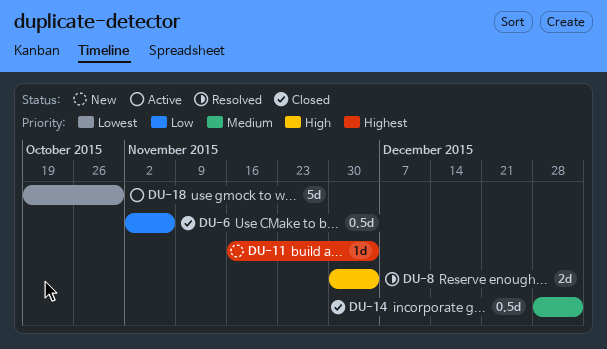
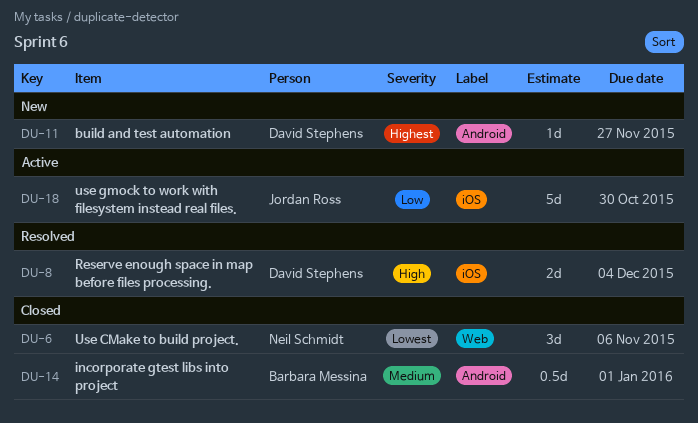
DU-6, priority: Low -> Lowest
DU-6, estimate: 0.5d -> 3d
DU-11, due: Dec 4 -> Nov 27
DU-18, priority: Lowest -> Low

